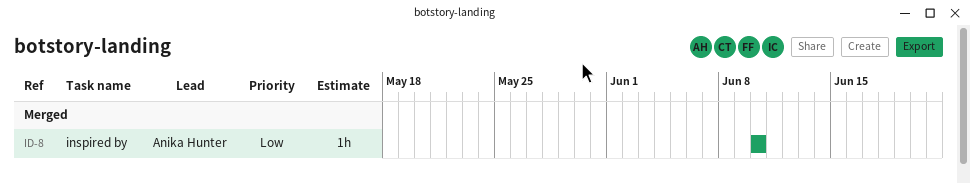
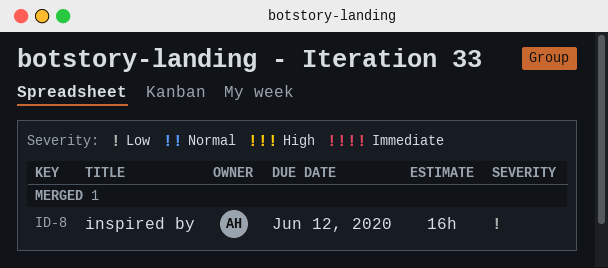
ID-8, estimate: 1h -> 16h
ID-8, due: Jun 10 -> Jun 12

